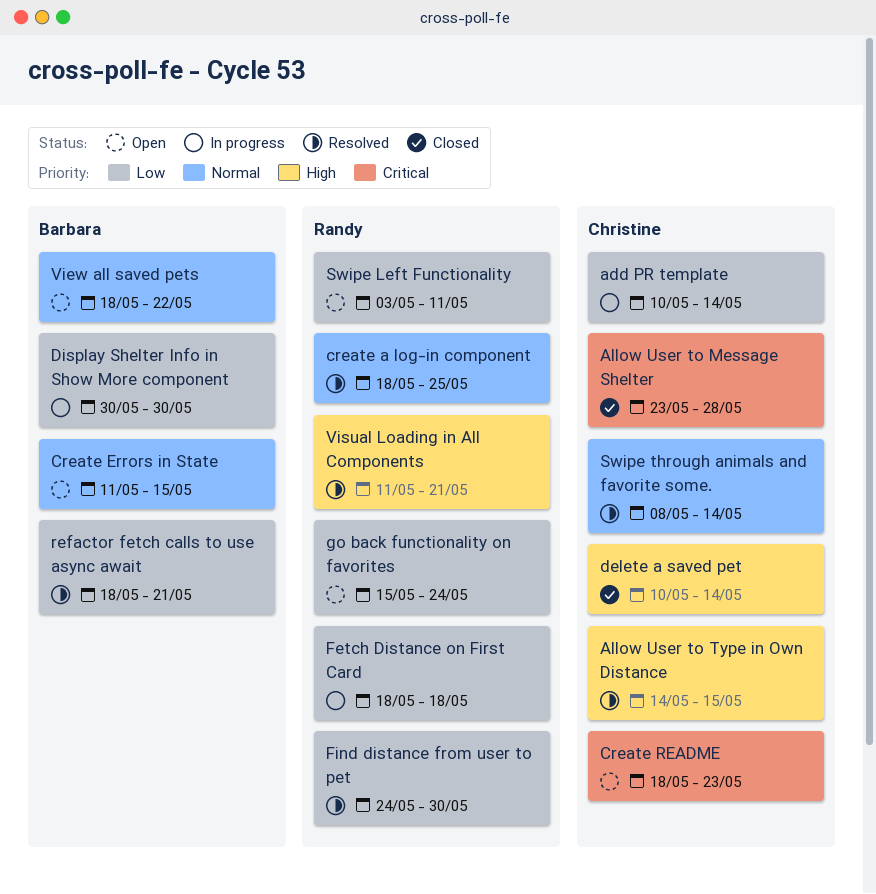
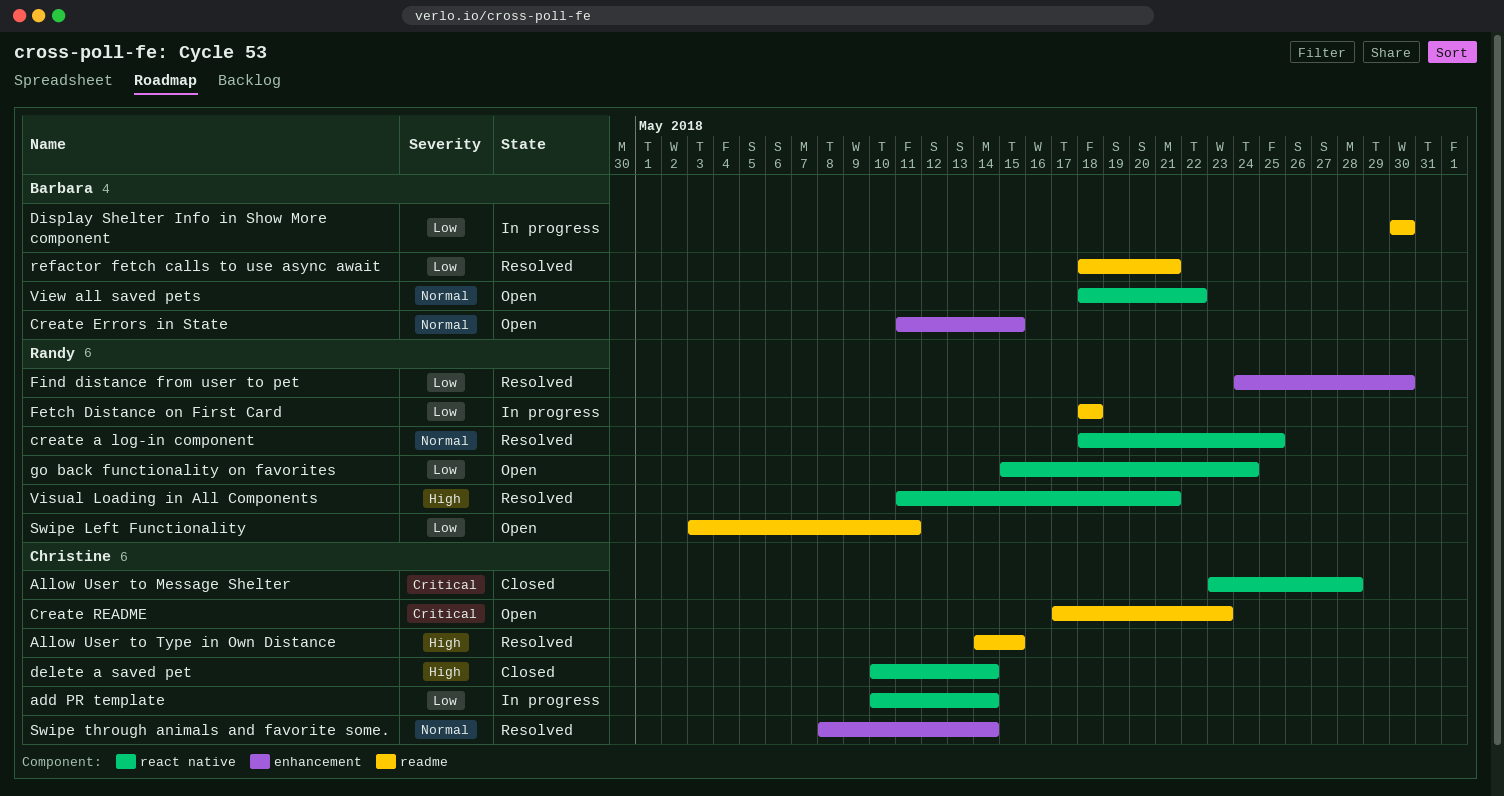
Create README, start: May 18 -> May 17

